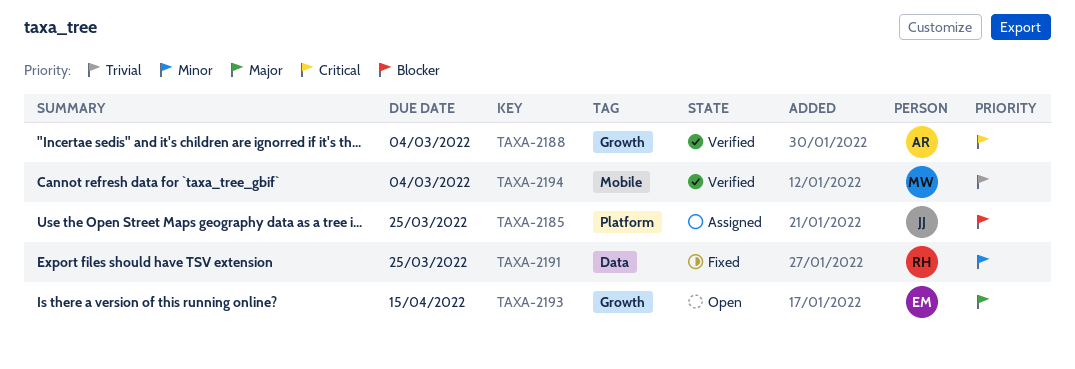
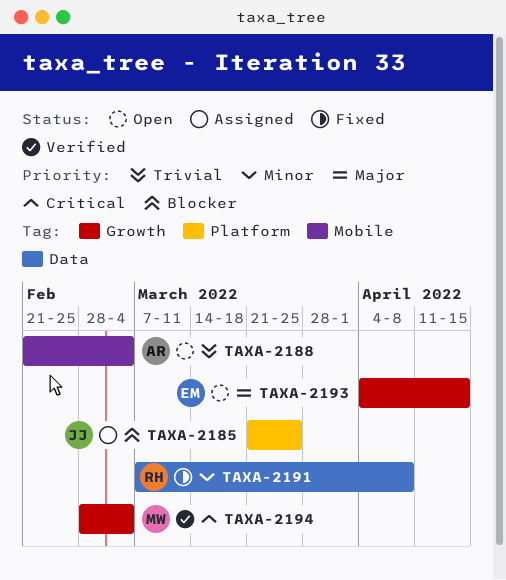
TAXA-2188, status: Verified -> Open
TAXA-2188, priority: Critical -> Trivial
TAXA-2188, label: Growth -> Mobile
TAXA-2191, due: Mar 25 -> Apr 8
TAXA-2194, priority: Trivial -> Critical
TAXA-2194, label: Mobile -> Growth

